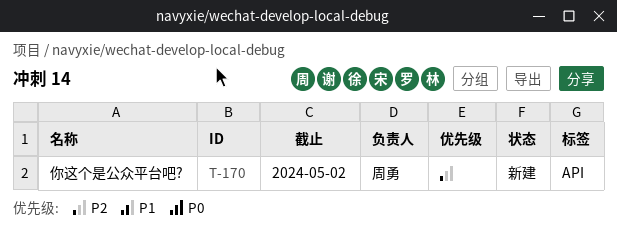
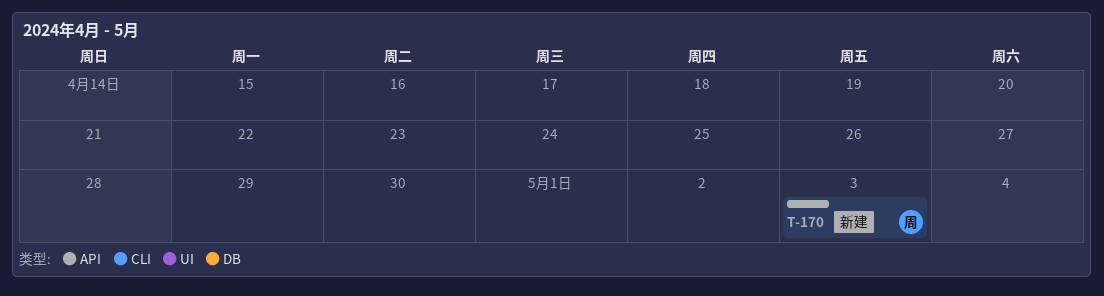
T-170, due: May 2 -> May 3

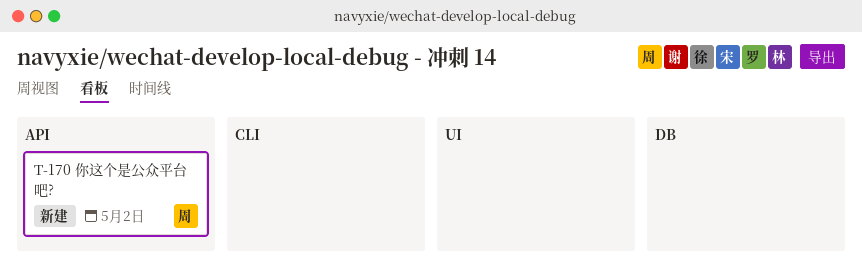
T-170, due: May 3 -> May 2

